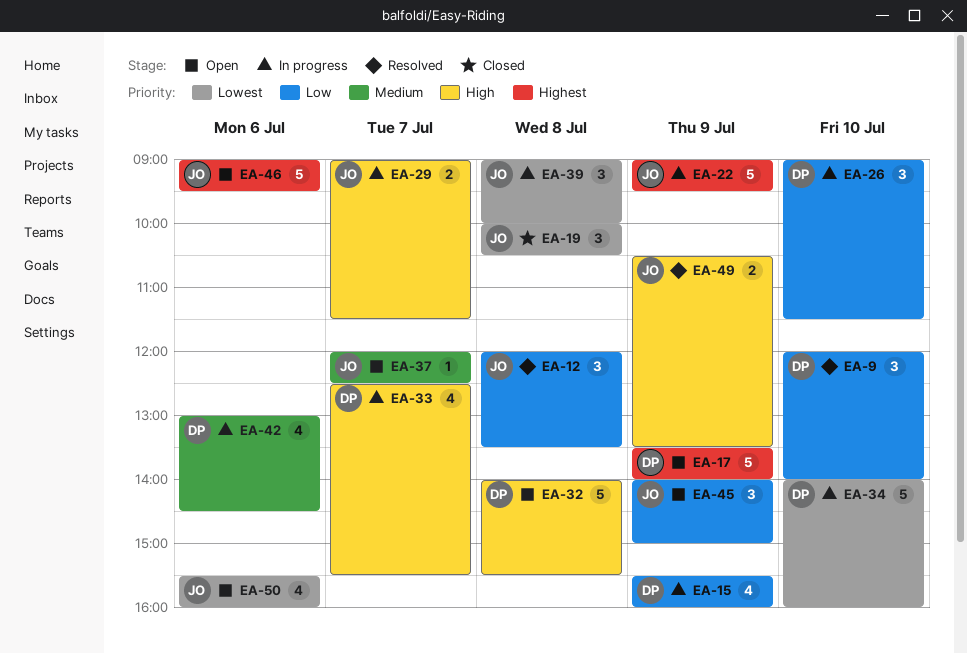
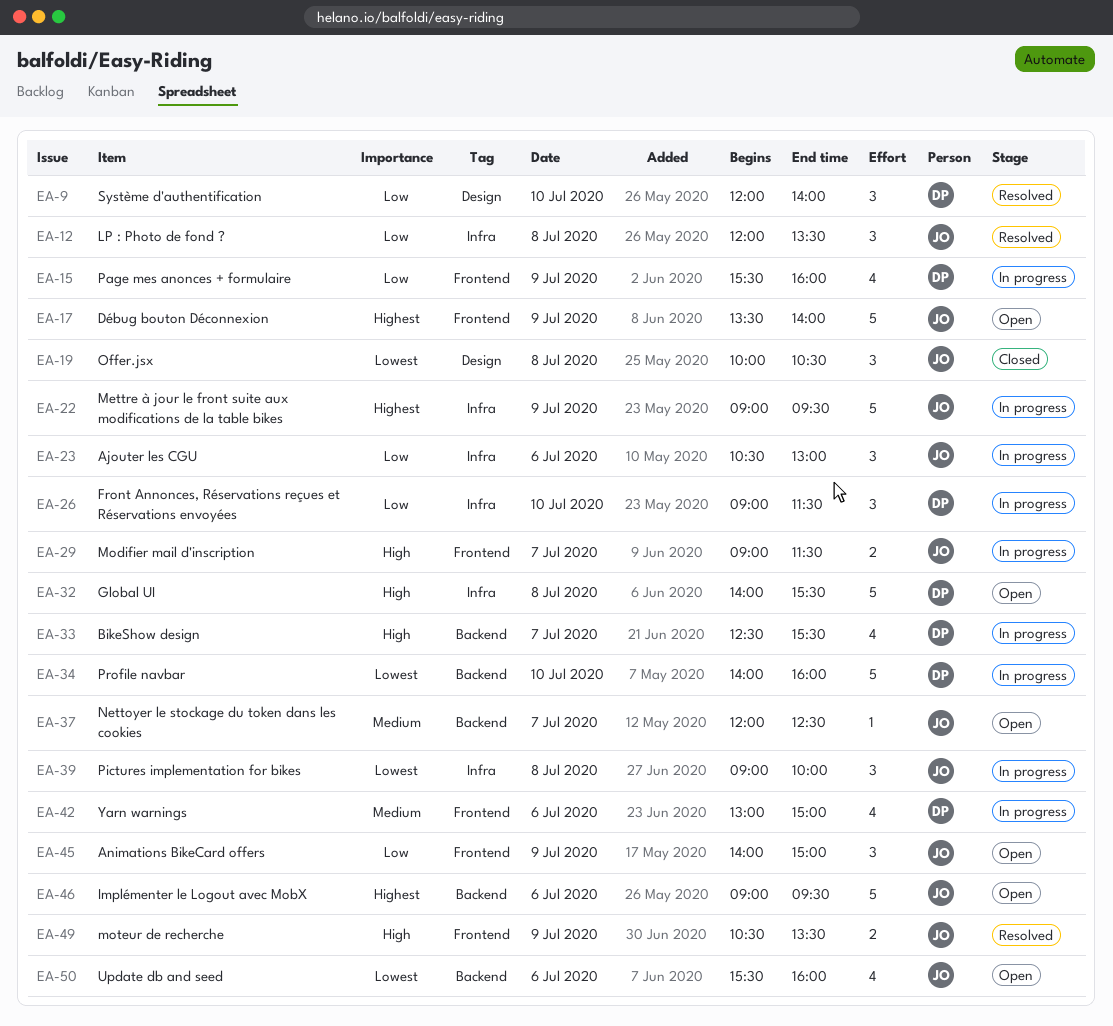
EA-17, owner: DP -> JO
EA-23: none -> present
EA-42, ends: 14:30 -> 15:00

